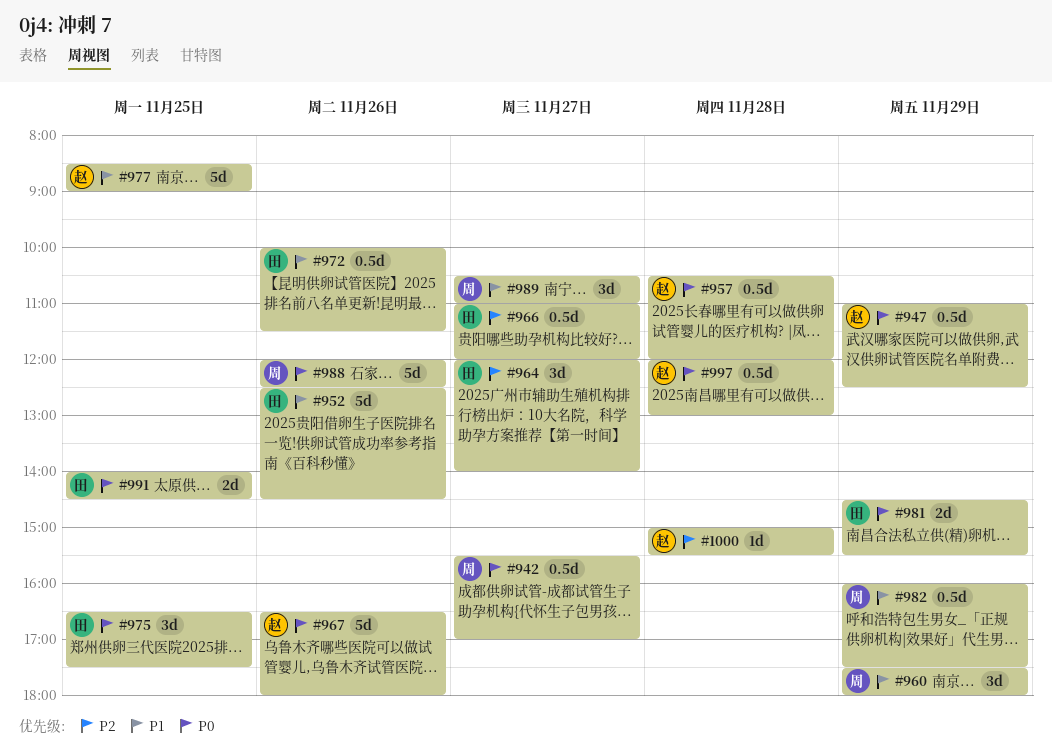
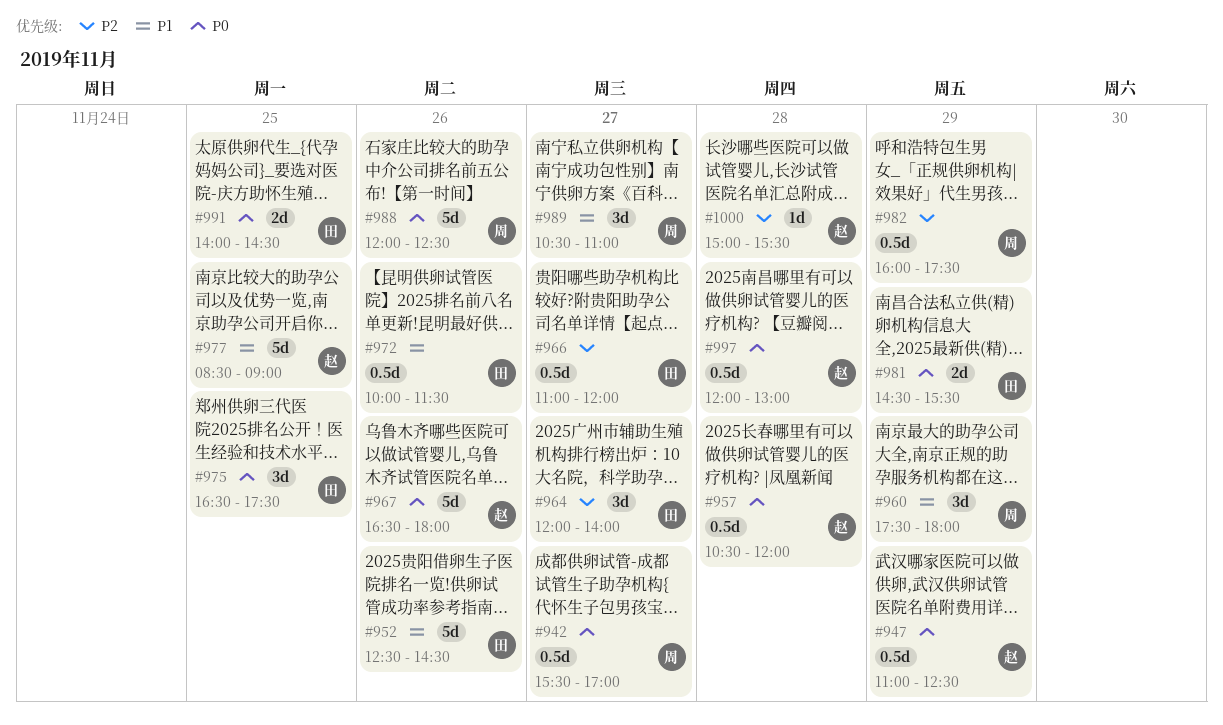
#982, priority: P1 -> P2

